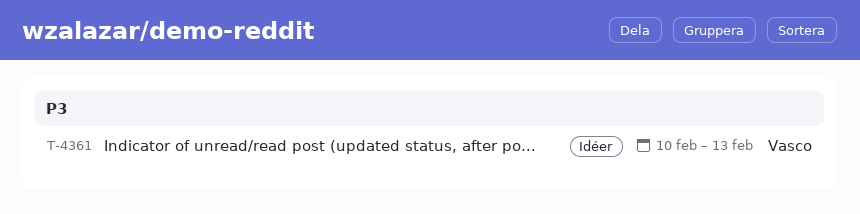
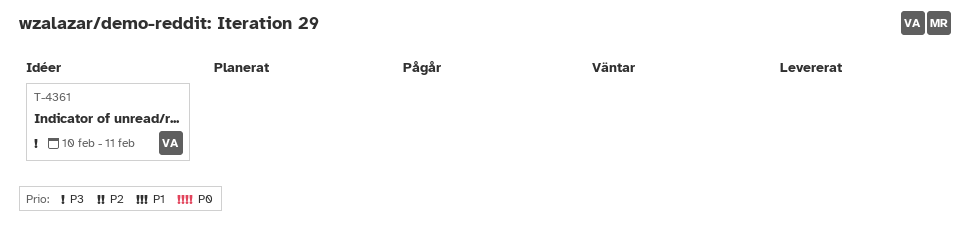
T-4361, due: Feb 13 -> Feb 11

